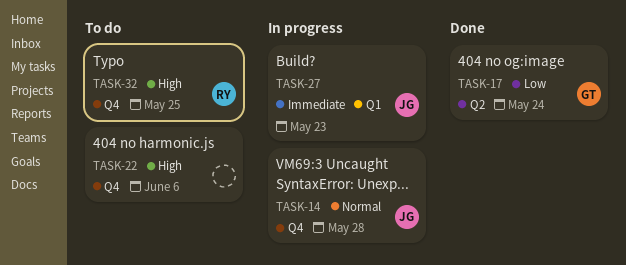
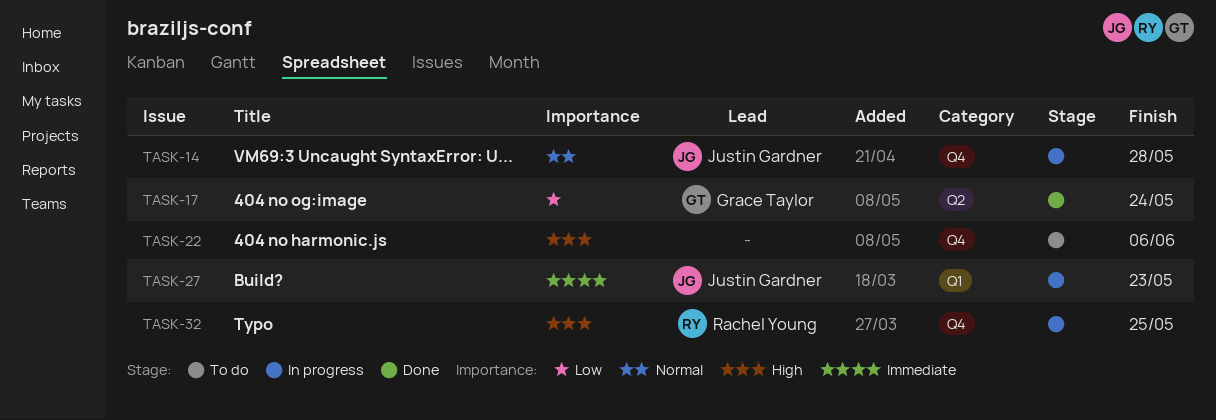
TASK-32, status: To do -> In progress

